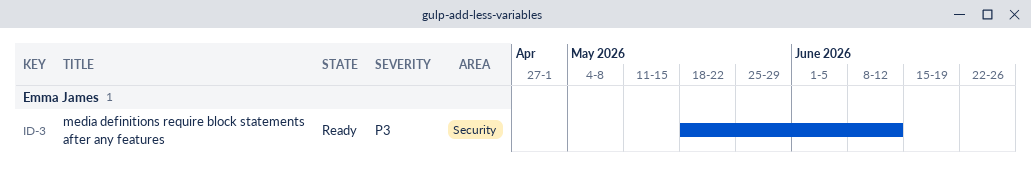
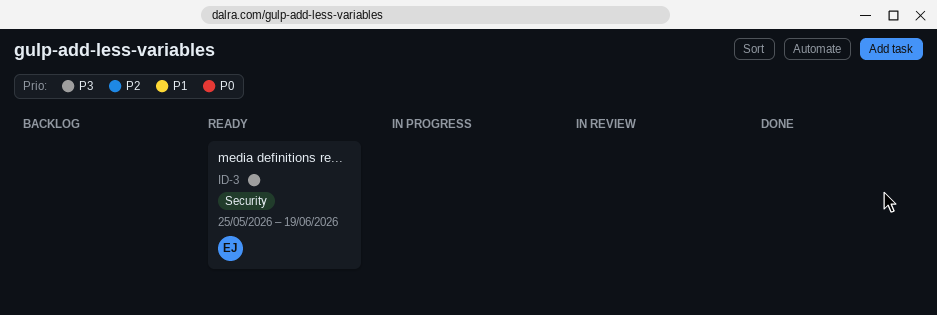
ID-3, start: May 18 -> May 25
ID-3, due: Jun 12 -> Jun 19

